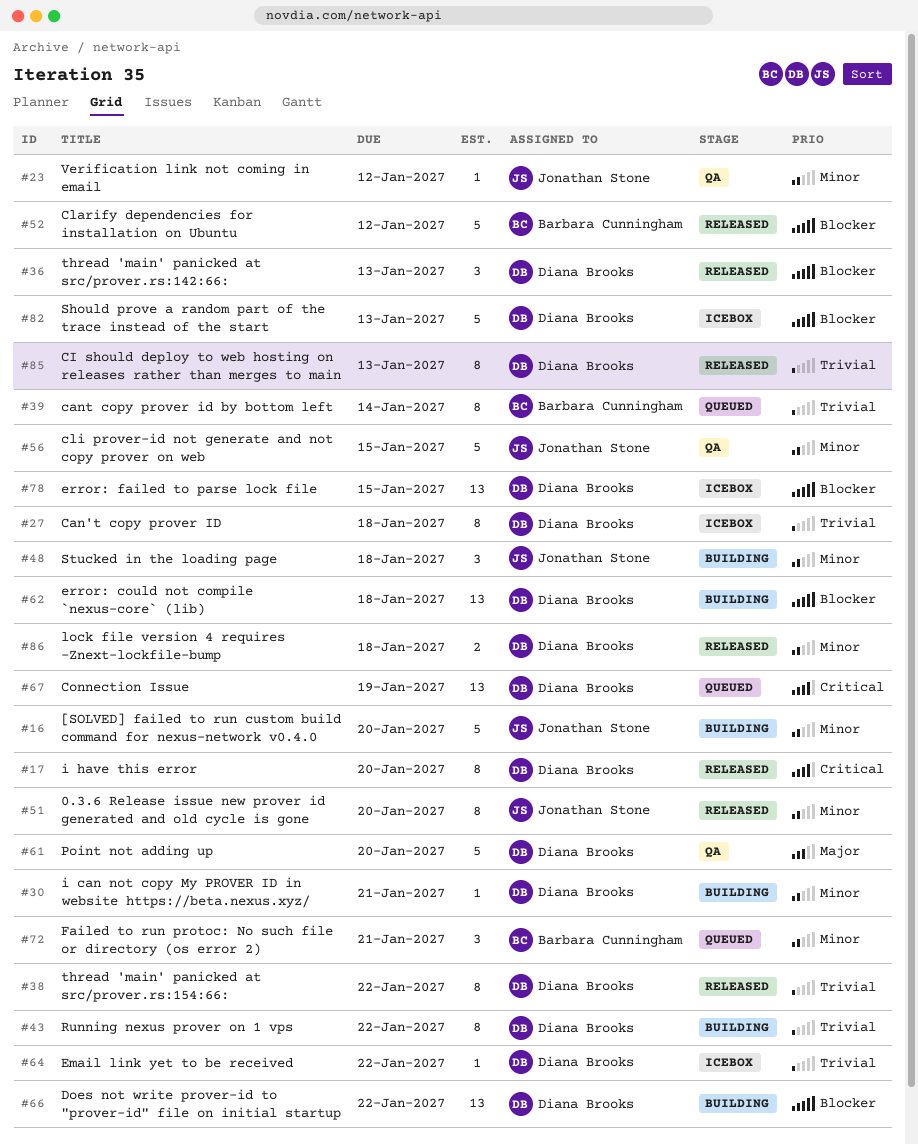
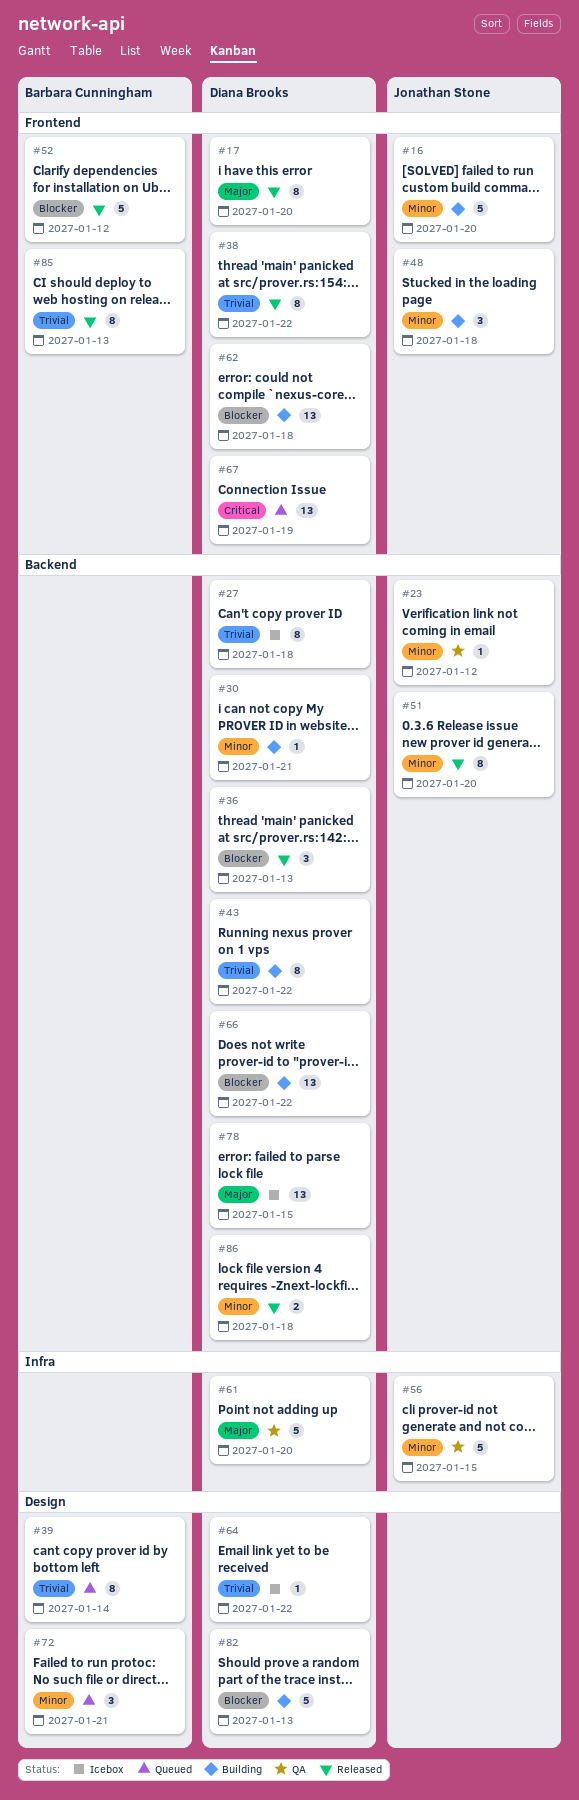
#17, priority: Critical -> Major
#78, priority: Blocker -> Major
#82, status: Icebox -> Building
#85, owner: Diana Brooks -> Barbara Cunningham

